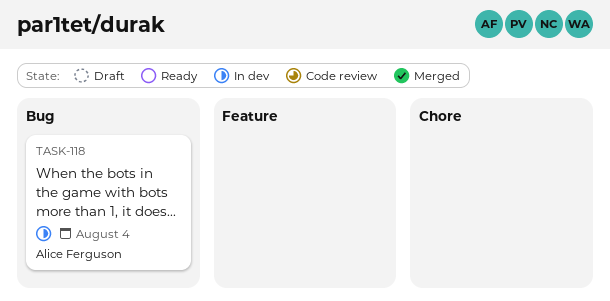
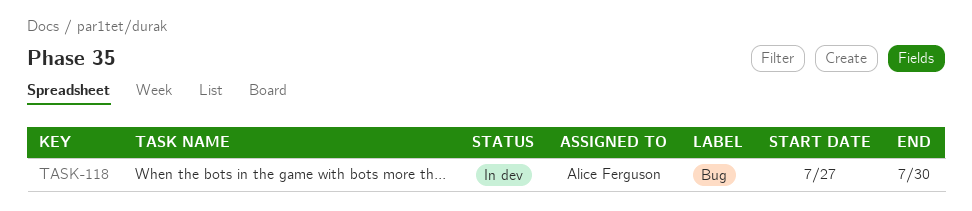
TASK-118, due: Aug 4 -> Jul 30

